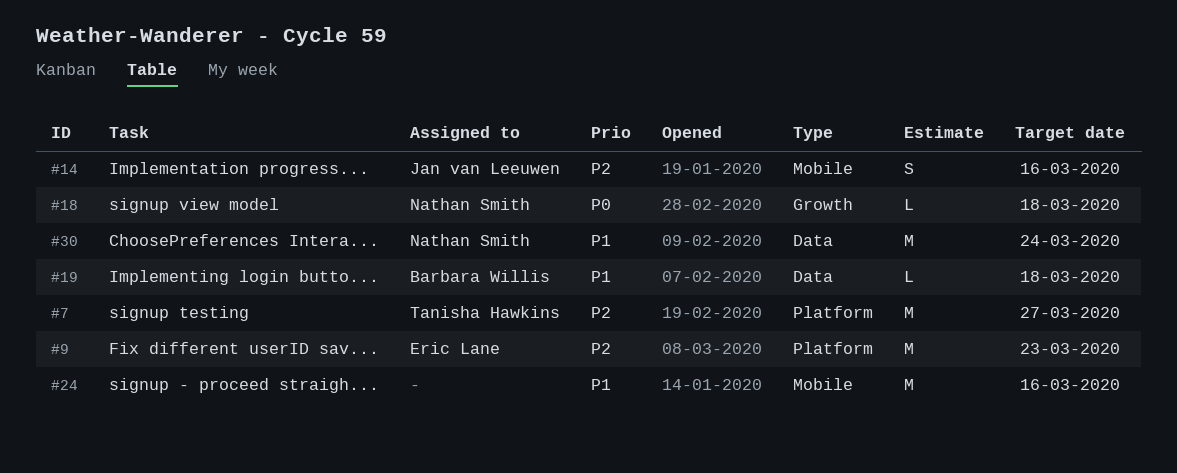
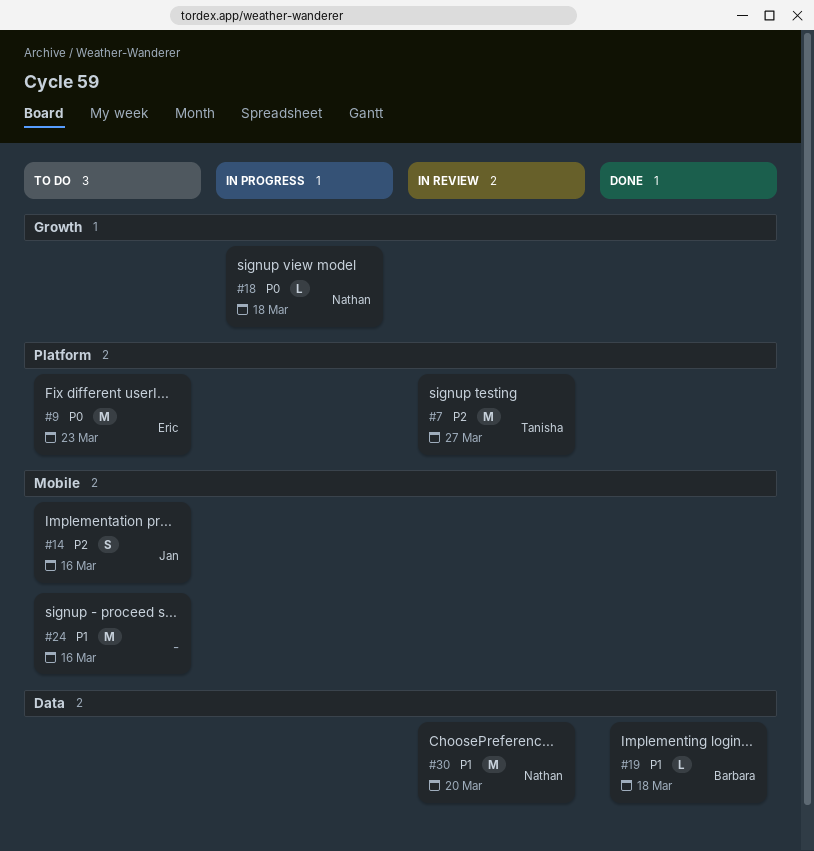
#9, priority: P2 -> P0
#30, due: Mar 24 -> Mar 20

